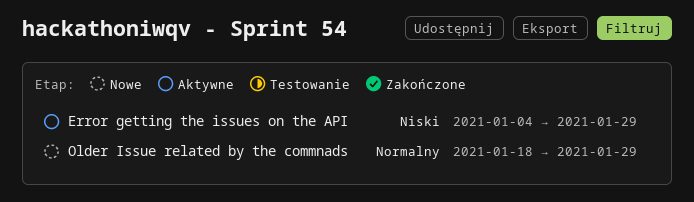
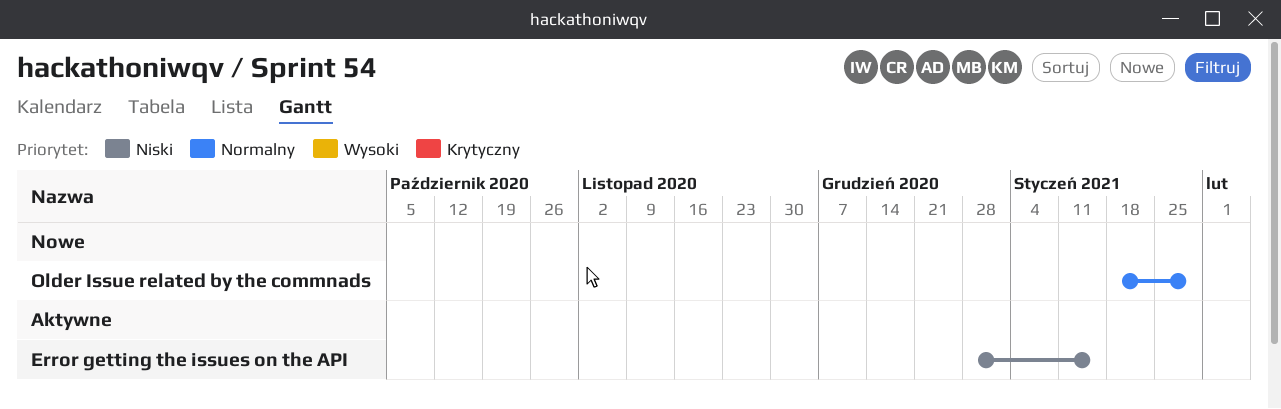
Error getting the issues on the API, start: Jan 4 -> Dec 28
Error getting the issues on the API, due: Jan 29 -> Jan 15

